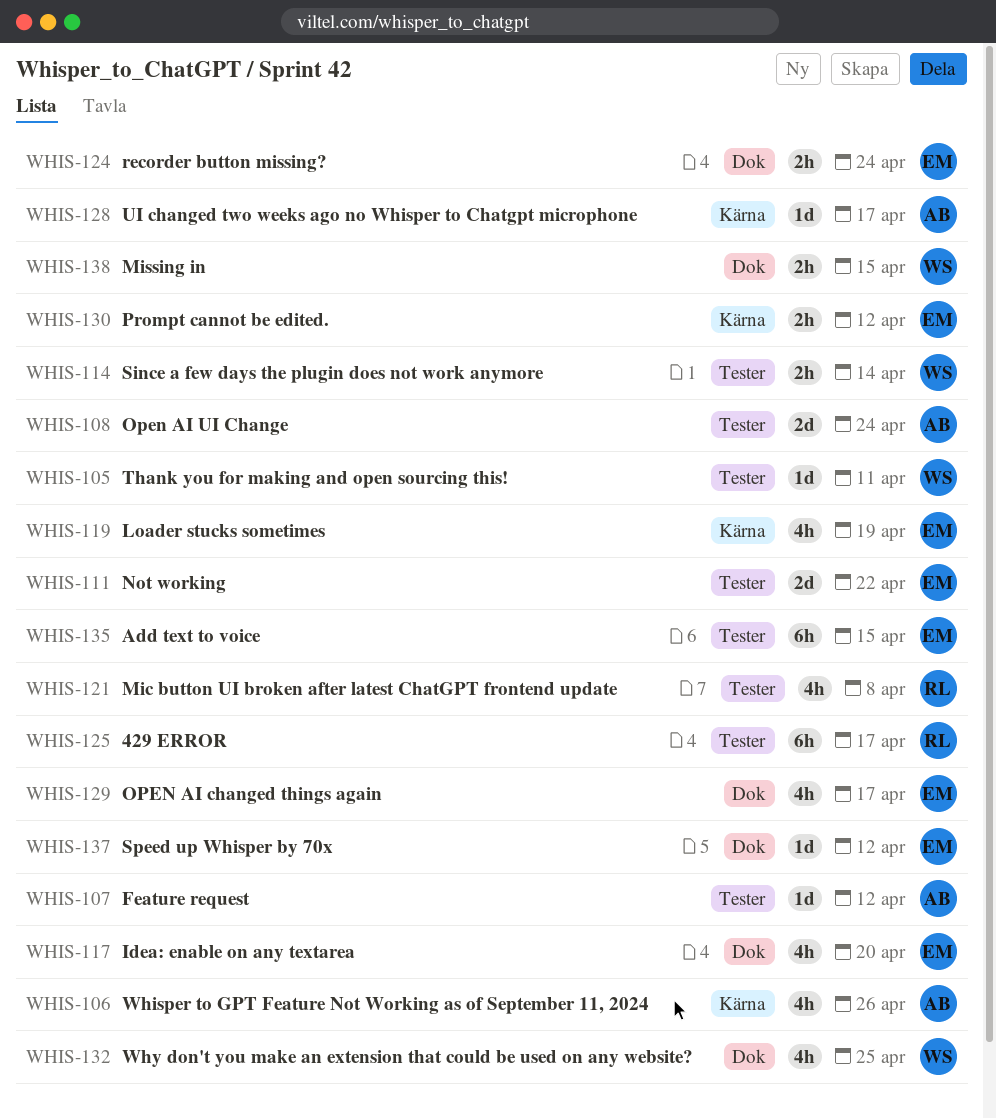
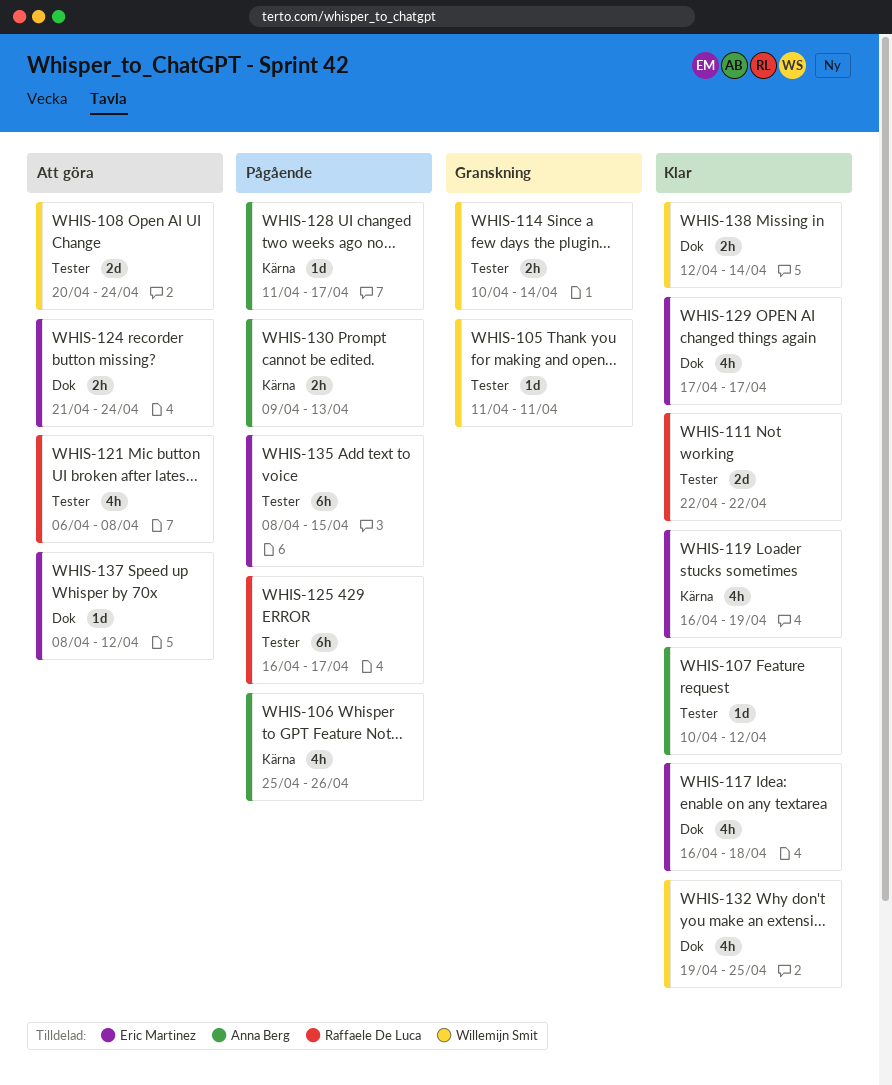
WHIS-108, owner: Anna Berg -> Willemijn Smit
WHIS-111, owner: Eric Martinez -> Raffaele De Luca
WHIS-117, due: Apr 20 -> Apr 18
WHIS-130, owner: Eric Martinez -> Anna Berg
WHIS-130, due: Apr 12 -> Apr 13
WHIS-138, due: Apr 15 -> Apr 14

